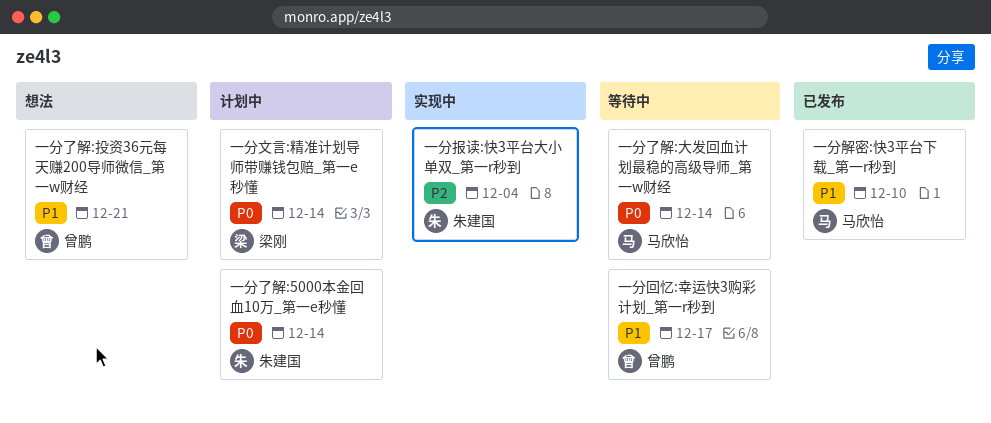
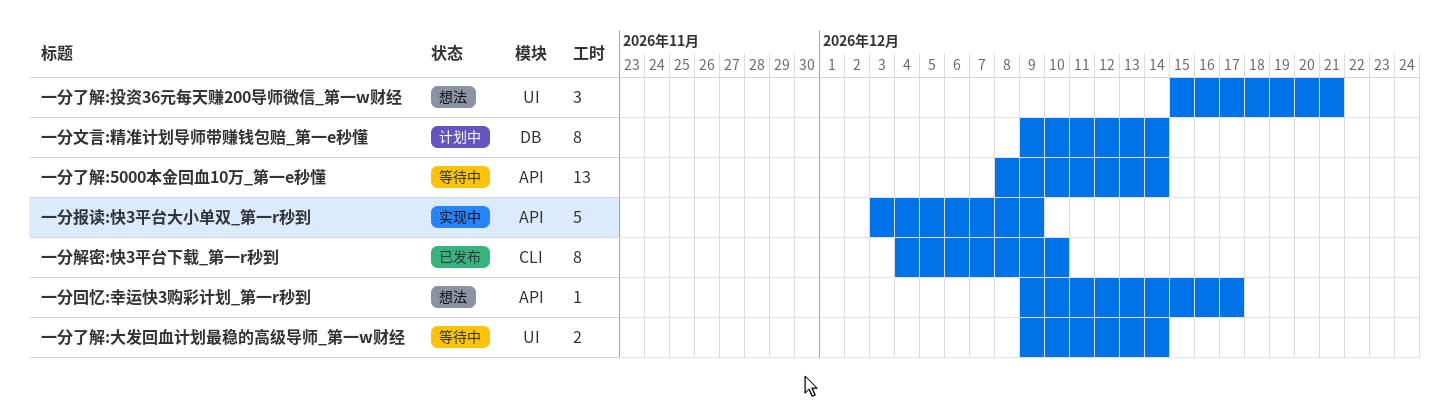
一分了解:5000本金回血10万_第一e秒懂, status: 计划中 -> 等待中
一分回忆:幸运快3购彩计划_第一r秒到, status: 等待中 -> 想法
一分报读:快3平台大小单双_第一r秒到, due: Dec 4 -> Dec 9

